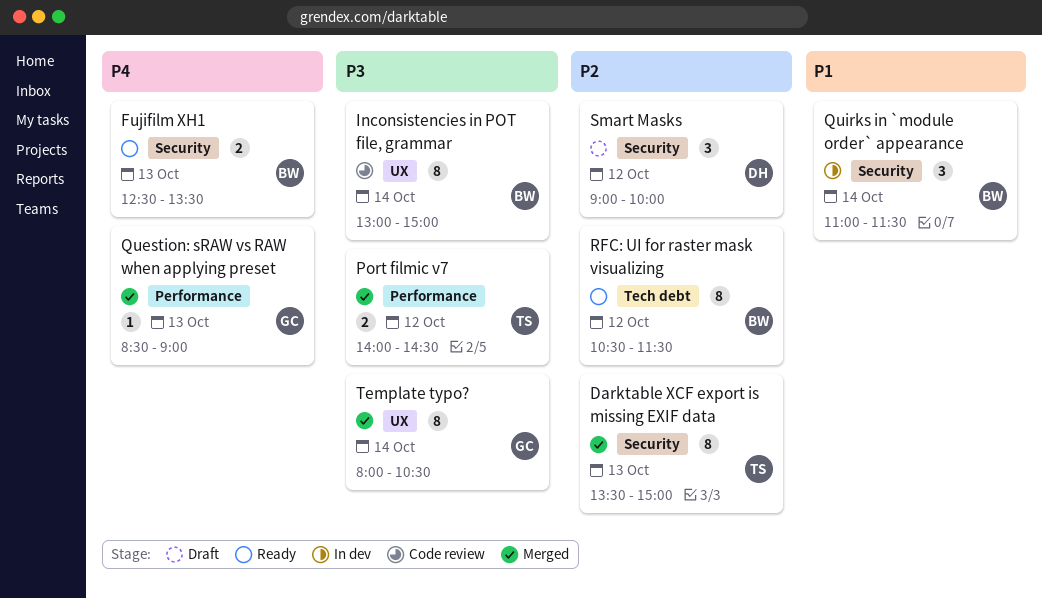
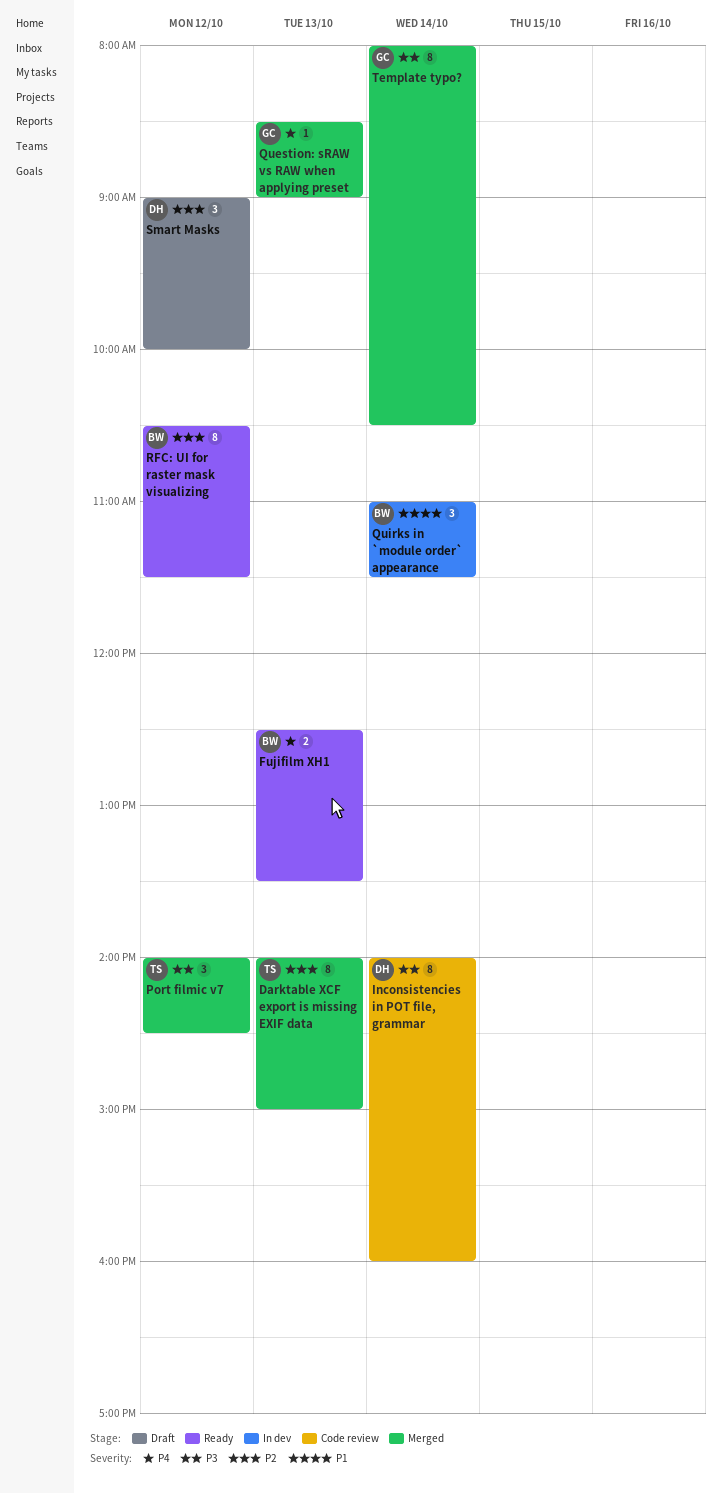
Darktable XCF export is missing EXIF data, begins: 13:30 -> 14:00
Inconsistencies in POT file, grammar, owner: BW -> DH
Inconsistencies in POT file, grammar, begins: 13:00 -> 14:00
Inconsistencies in POT file, grammar, ends: 15:00 -> 16:00
Port filmic v7, estimate: 2 -> 3

